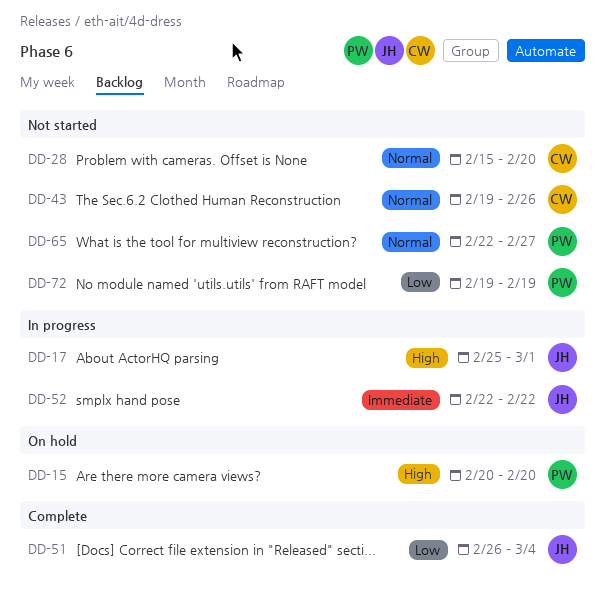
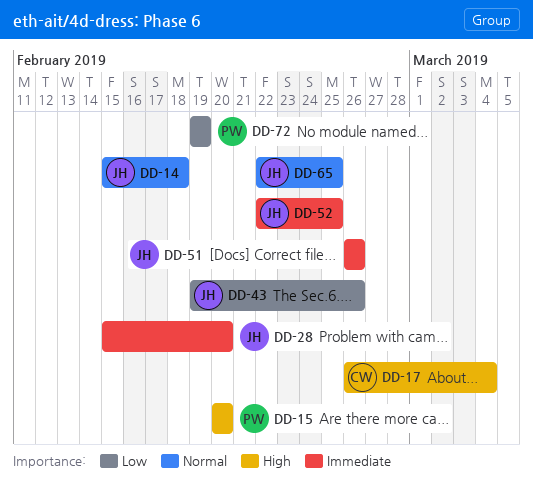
DD-14: none -> present
DD-17, owner: JH -> CW
DD-17, start: Feb 25 -> Feb 26
DD-17, due: Mar 1 -> Mar 4
DD-28, owner: CW -> JH
DD-28, priority: Normal -> Immediate
DD-43, owner: CW -> JH
DD-43, priority: Normal -> Low
DD-51, priority: Low -> Immediate
DD-51, due: Mar 4 -> Feb 26
DD-52, due: Feb 22 -> Feb 25
DD-65, owner: PW -> JH
DD-65, due: Feb 27 -> Feb 25

